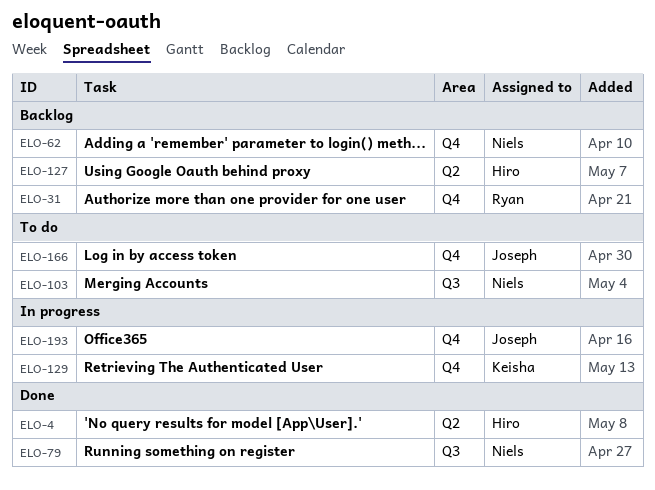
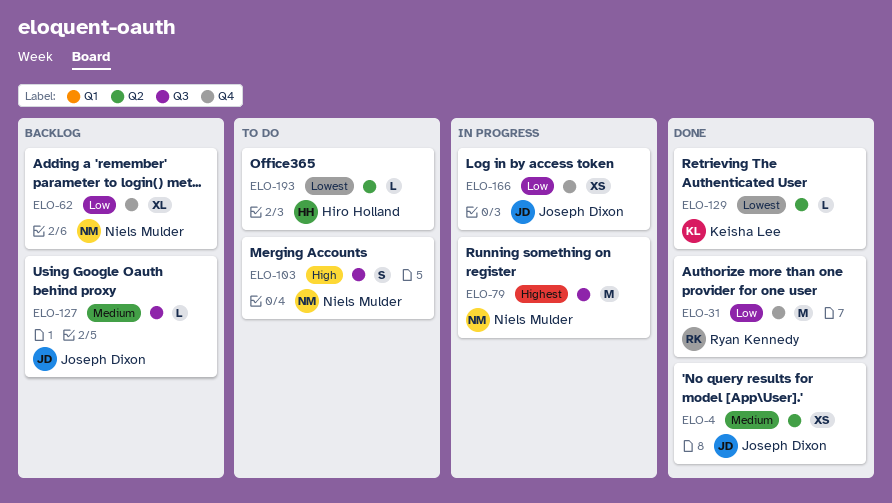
ELO-4, owner: Hiro Holland -> Joseph Dixon
ELO-31, status: Backlog -> Done
ELO-79, status: Done -> In progress
ELO-127, owner: Hiro Holland -> Joseph Dixon
ELO-127, label: Q2 -> Q3
ELO-129, status: In progress -> Done
ELO-129, label: Q4 -> Q2
ELO-166, status: To do -> In progress
ELO-193, status: In progress -> To do
ELO-193, owner: Joseph Dixon -> Hiro Holland
ELO-193, label: Q4 -> Q2

